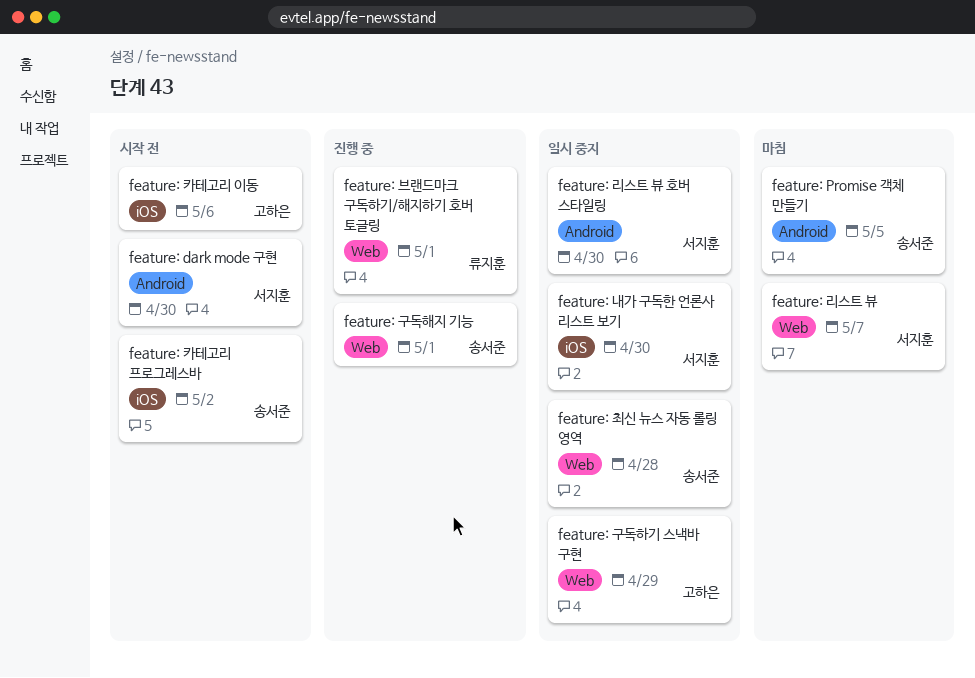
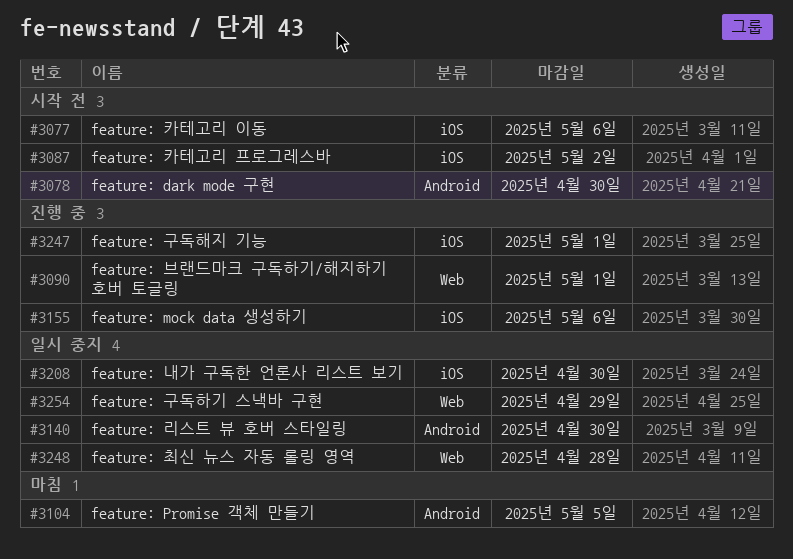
feature: mock data 생성하기: none -> present
feature: 구독해지 기능, label: Web -> iOS
feature: 리스트 뷰: present -> none

